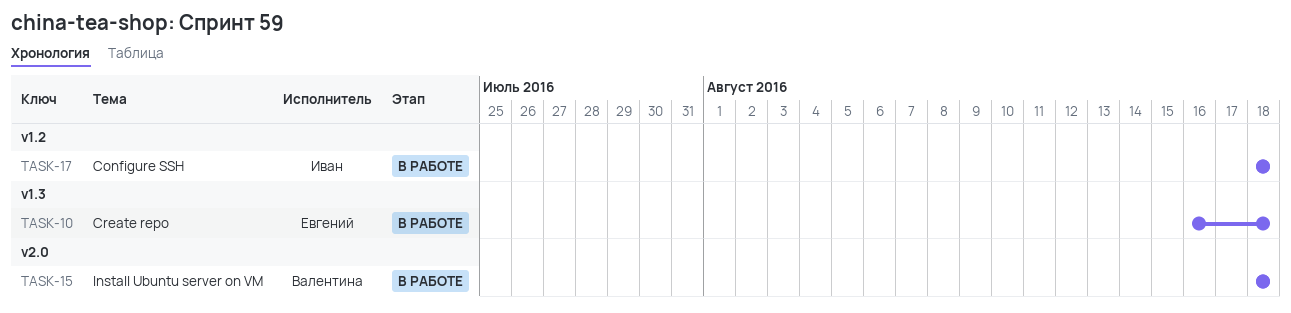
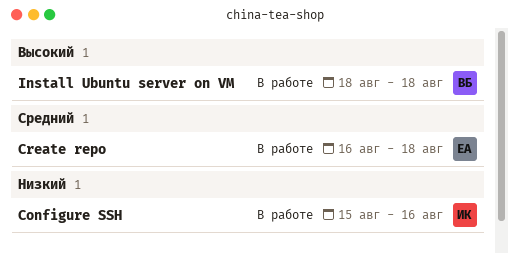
Configure SSH, start: Aug 18 -> Aug 15
Configure SSH, due: Aug 18 -> Aug 16

